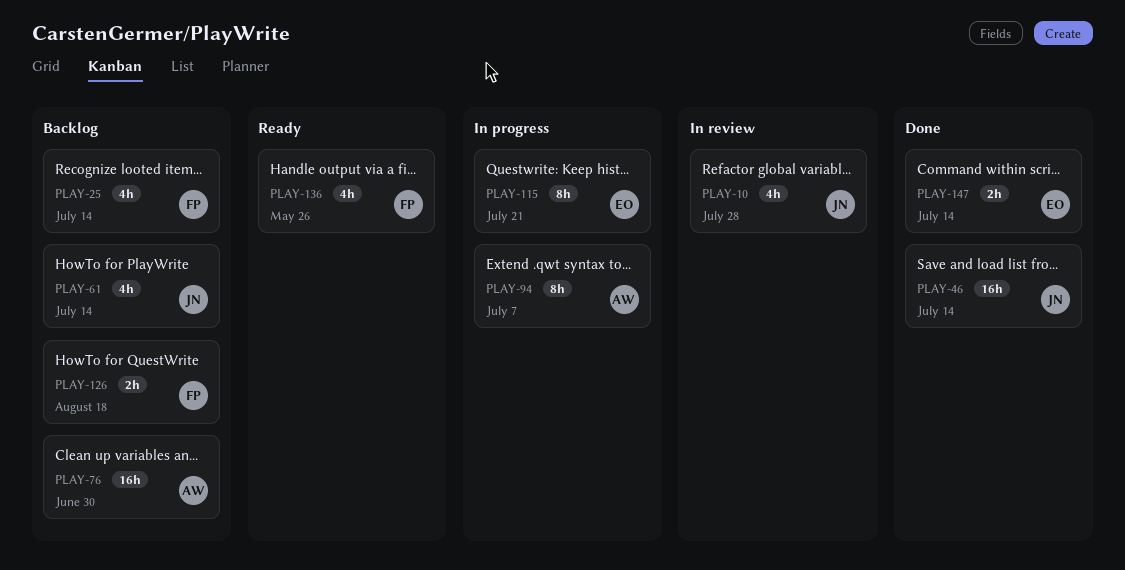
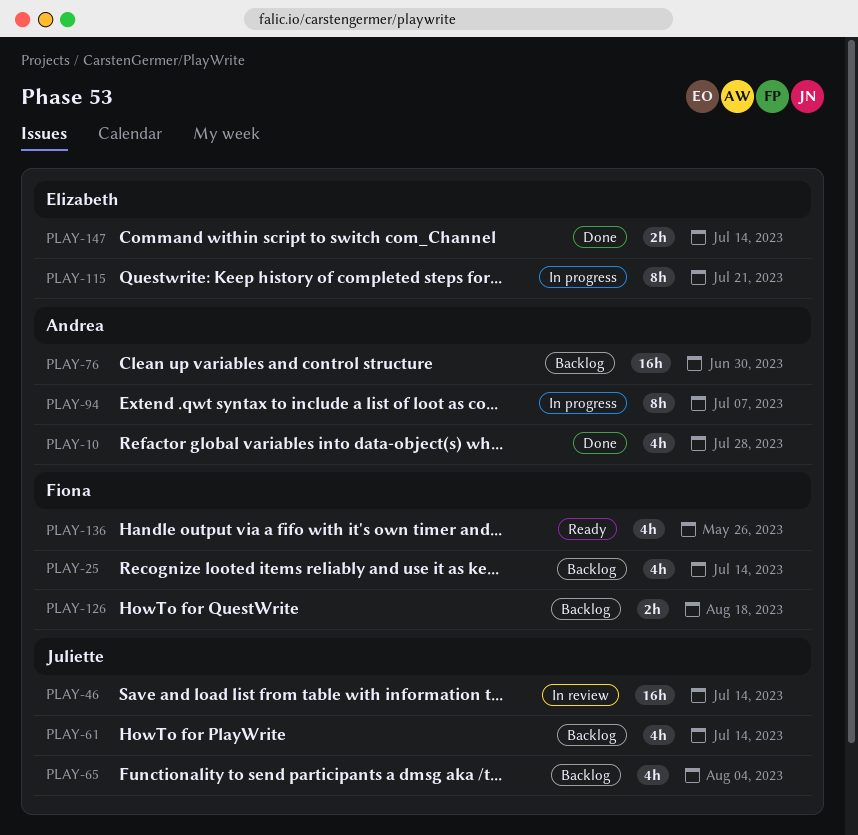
PLAY-10, status: In review -> Done
PLAY-10, owner: Juliette -> Andrea
PLAY-46, status: Done -> In review
PLAY-65: none -> present

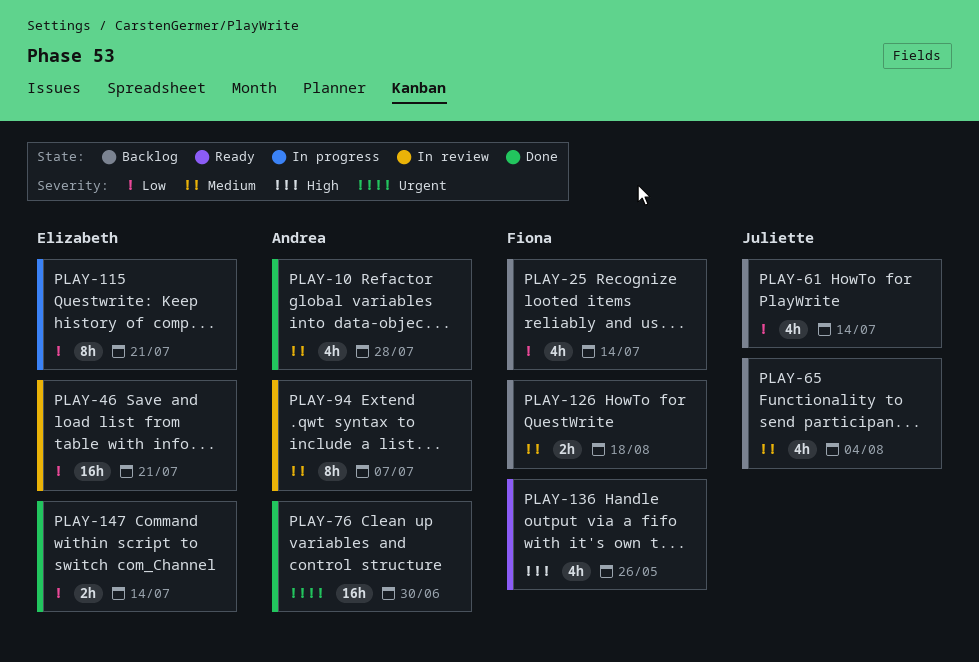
PLAY-46, owner: Juliette -> Elizabeth
PLAY-46, due: Jul 14 -> Jul 21
PLAY-76, status: Backlog -> Done
PLAY-94, status: In progress -> In review

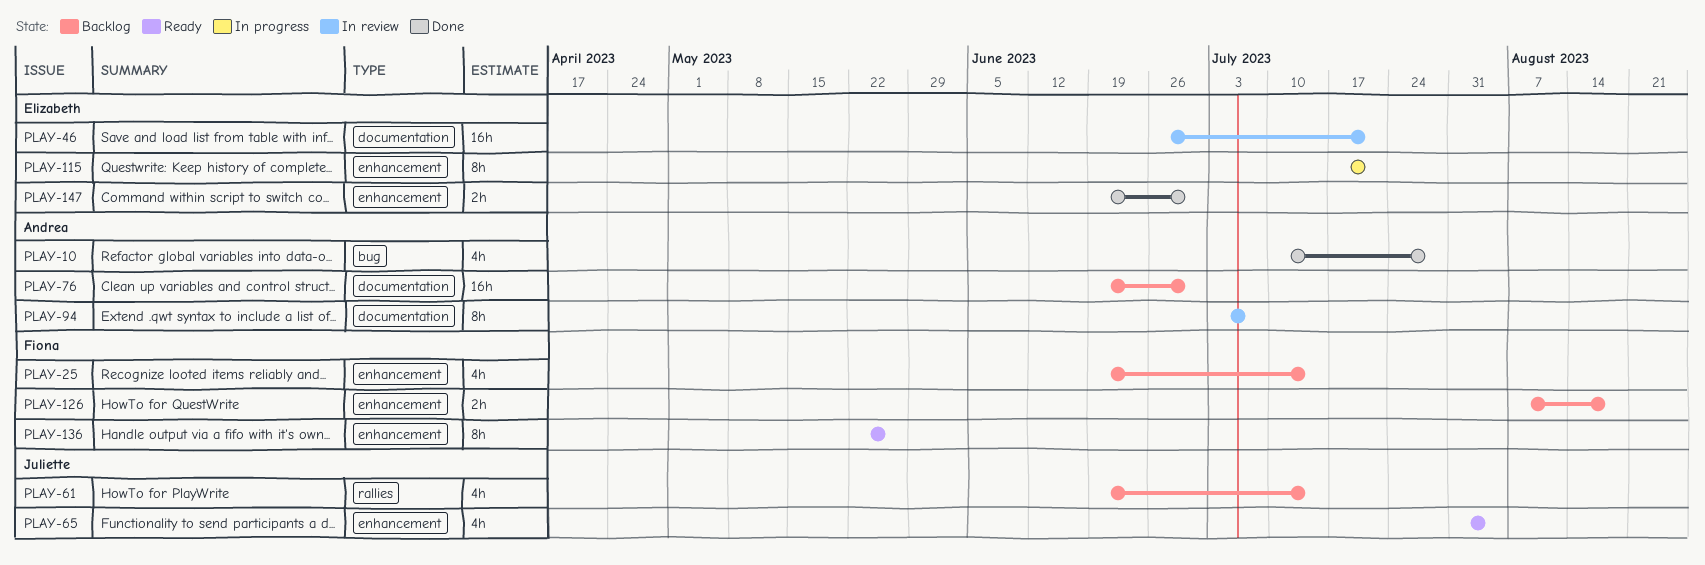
PLAY-65, status: Backlog -> Ready
PLAY-76, status: Done -> Backlog
PLAY-136, estimate: 4h -> 8h
PLAY-147, due: Jul 14 -> Jun 30

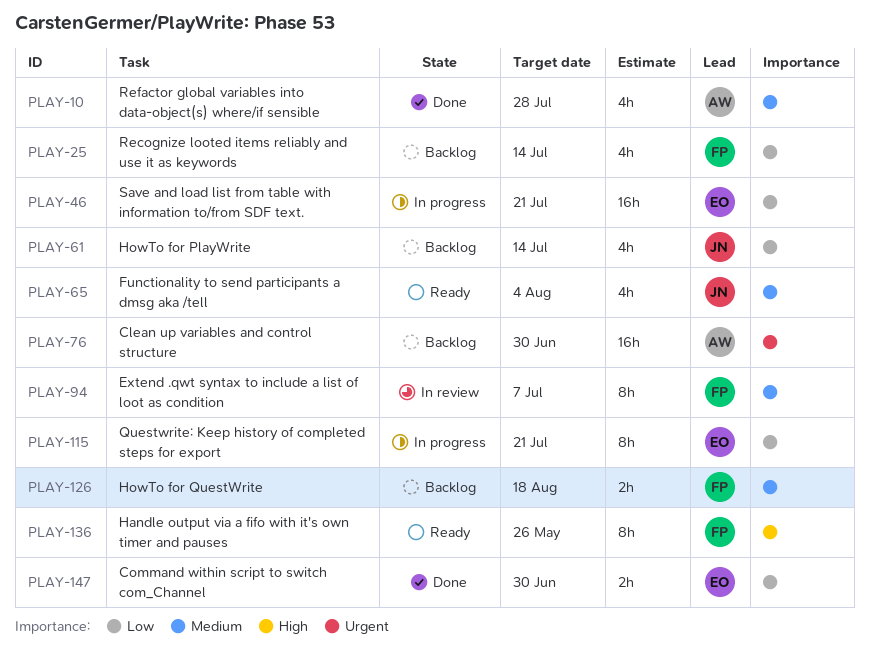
PLAY-46, status: In review -> In progress
PLAY-94, owner: Andrea -> Fiona

